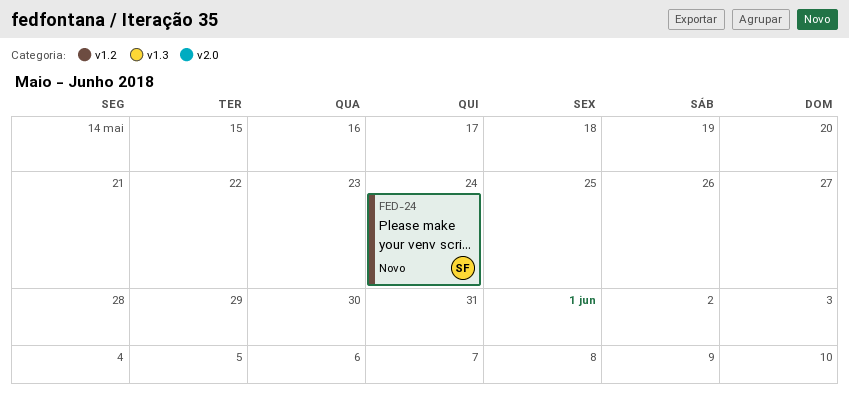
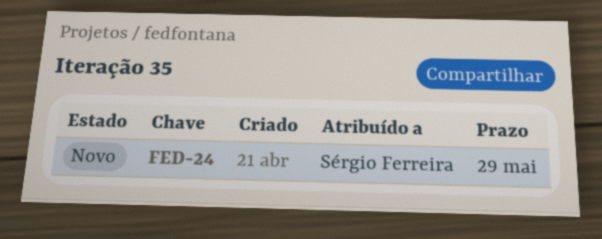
FED-24, due: May 24 -> May 29

